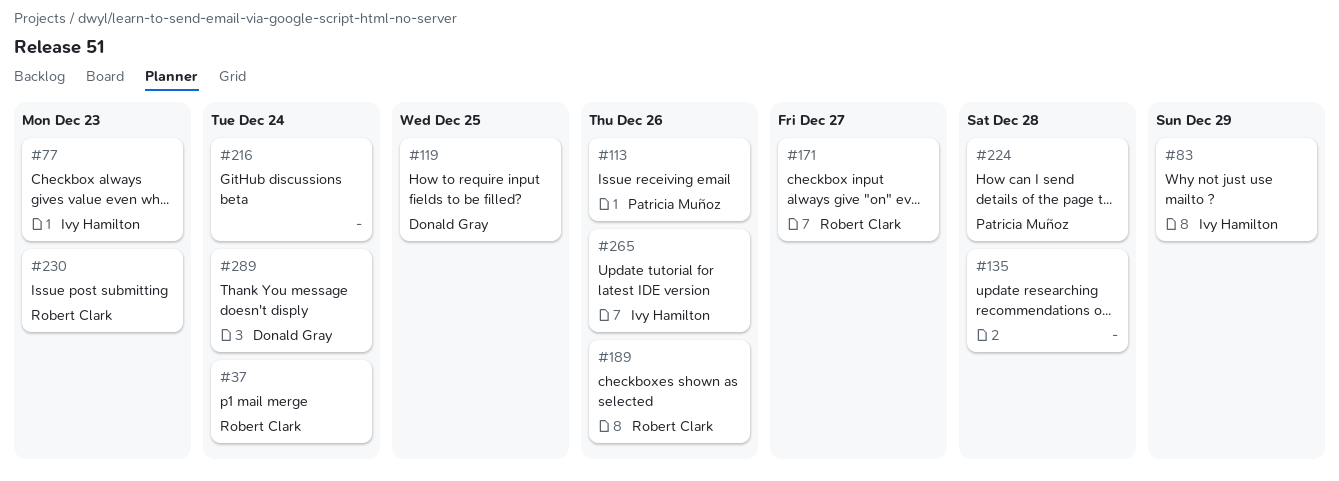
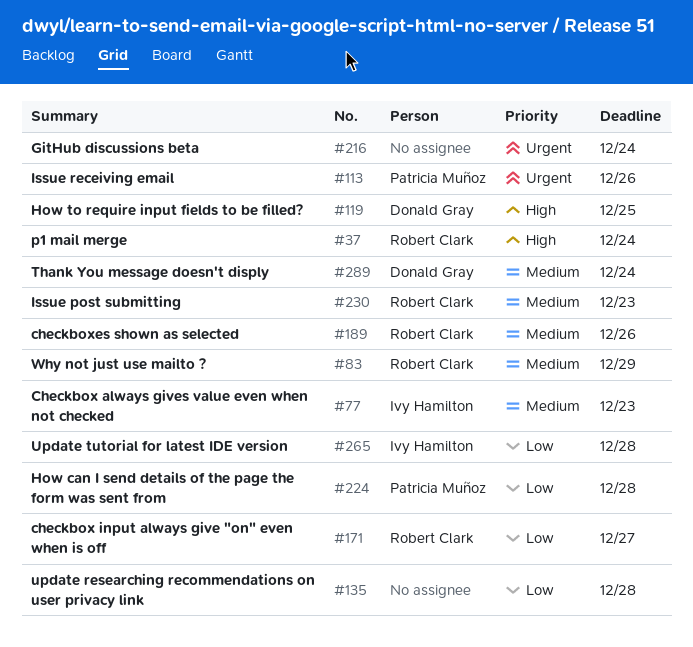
#83, owner: Ivy Hamilton -> Robert Clark
#265, due: Dec 26 -> Dec 28

